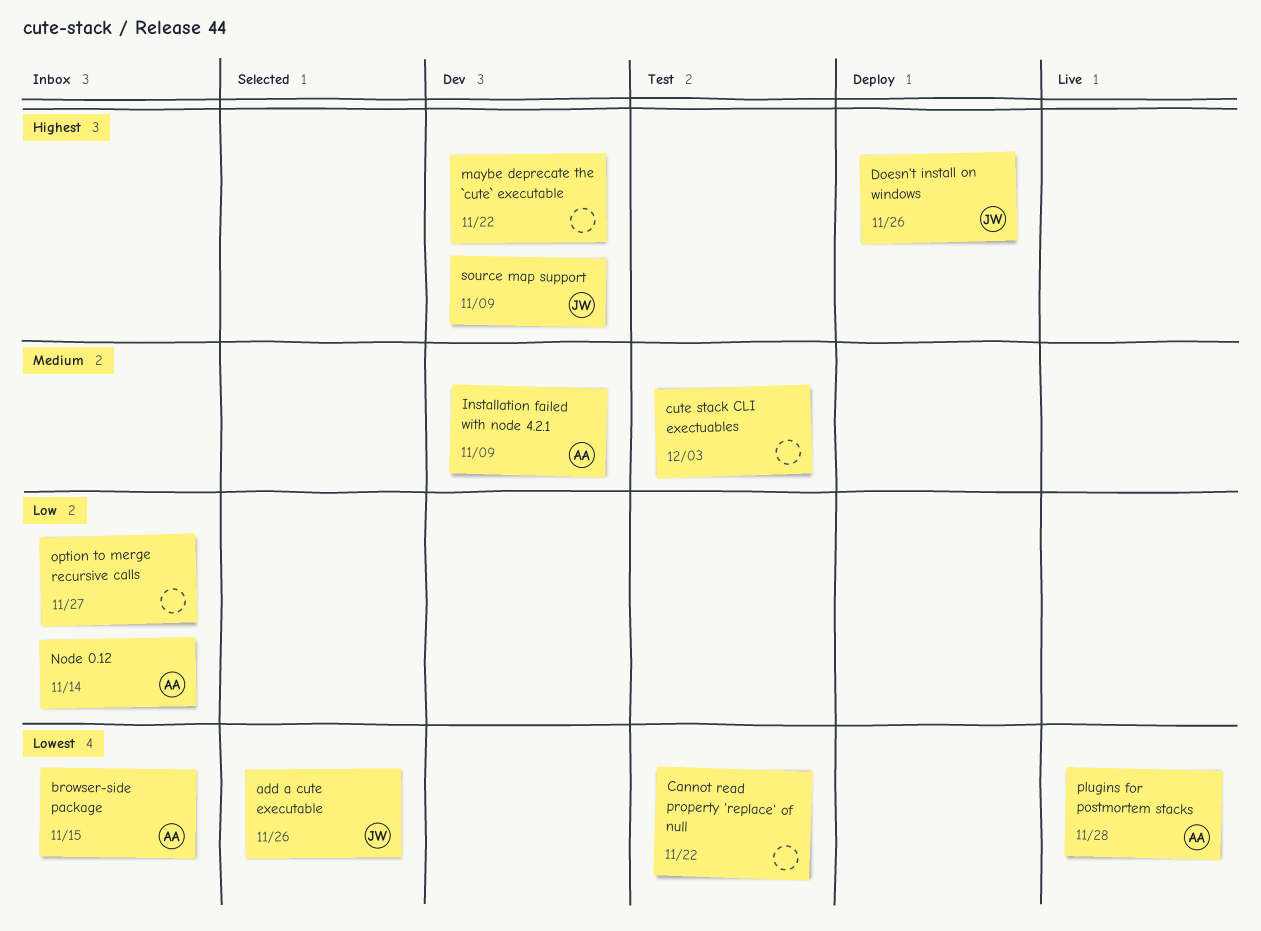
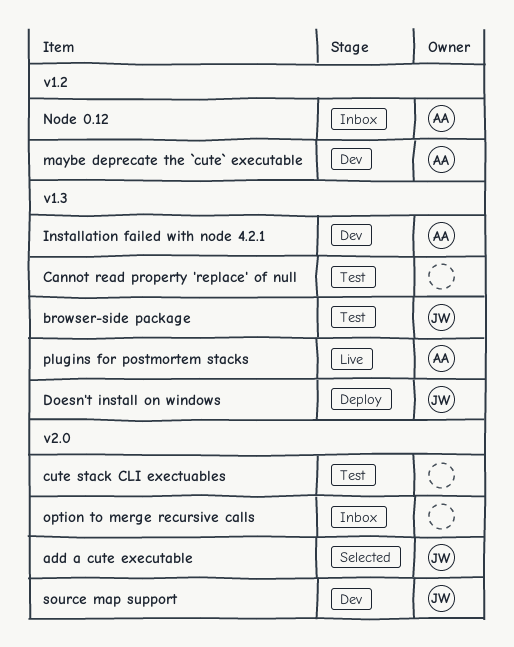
browser-side package, status: Inbox -> Test
browser-side package, owner: AA -> JW
maybe deprecate the `cute` executable, owner: none -> AA

